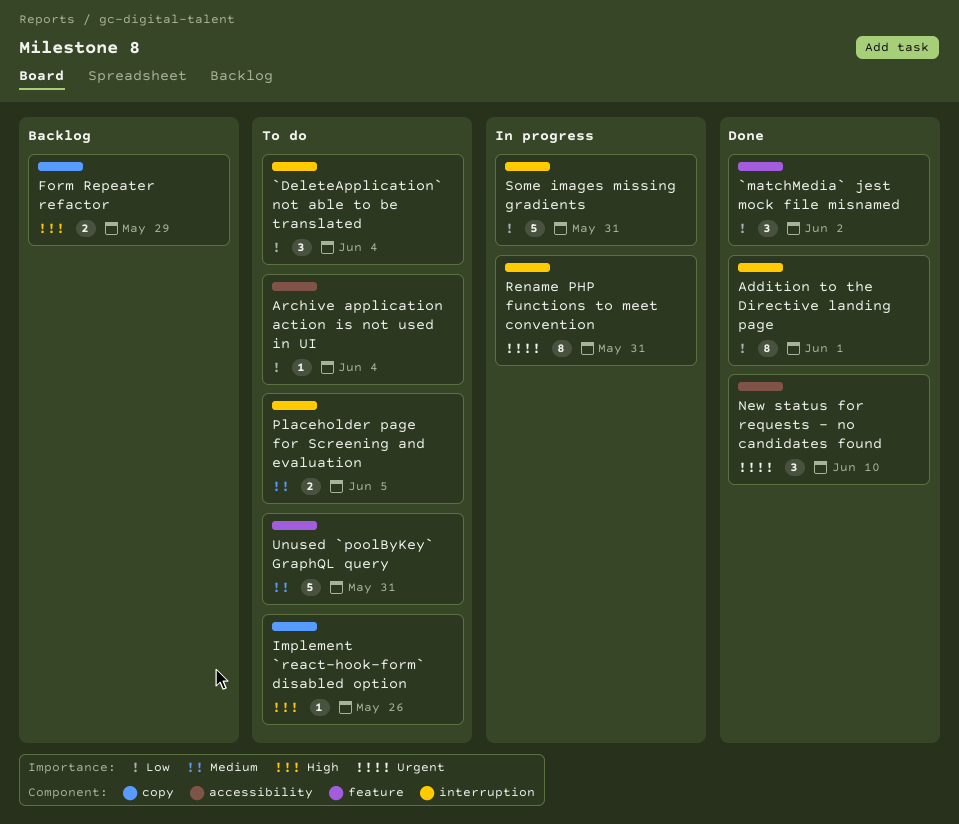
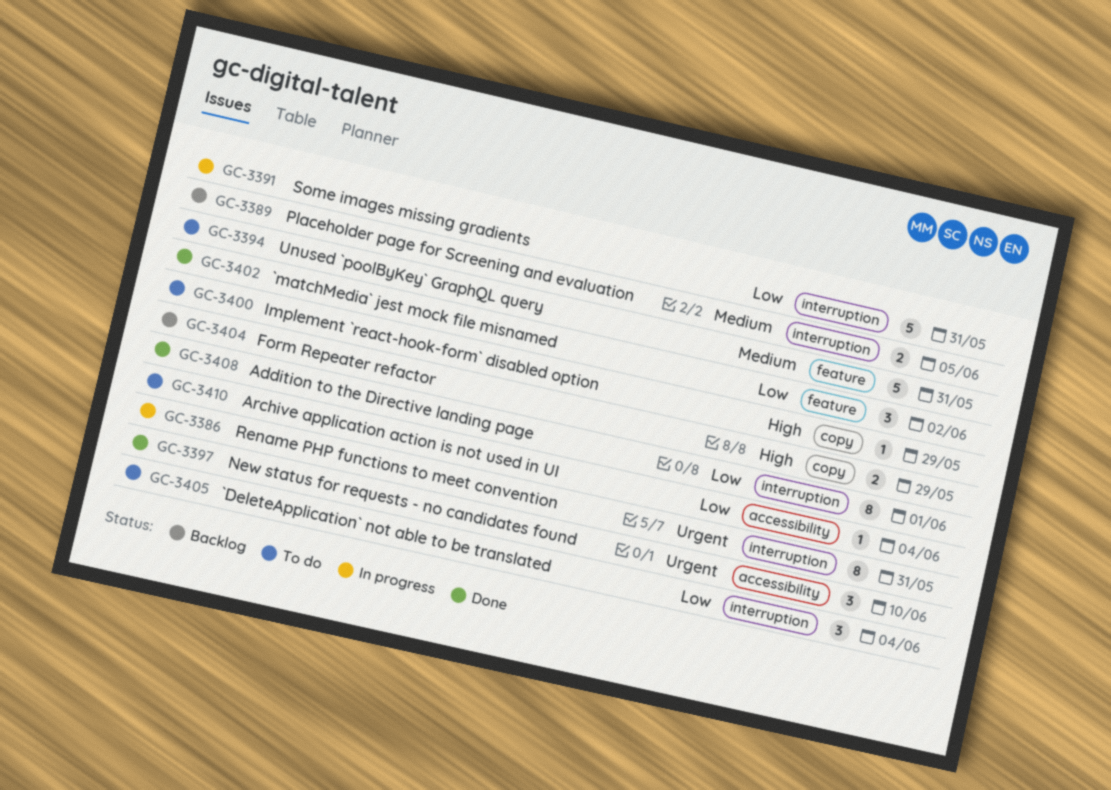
Implement `react-hook-form` disabled option, due: May 26 -> May 29
Placeholder page for Screening and evaluation, status: To do -> Backlog

